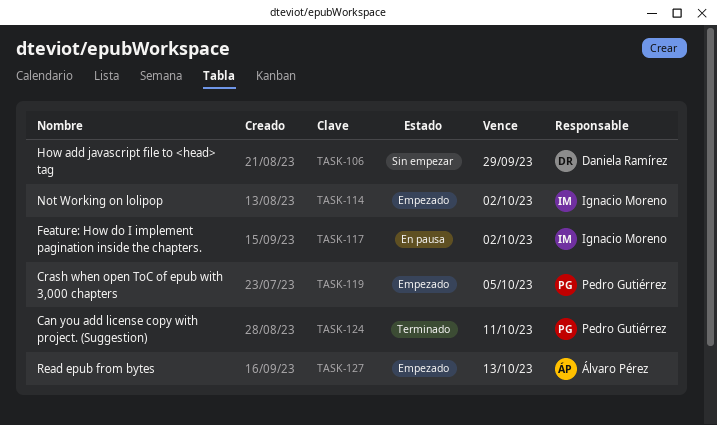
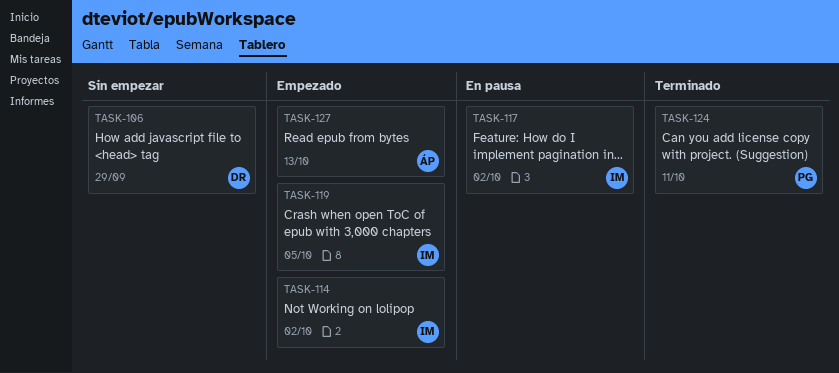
TASK-119, owner: Pedro Gutiérrez -> Ignacio Moreno

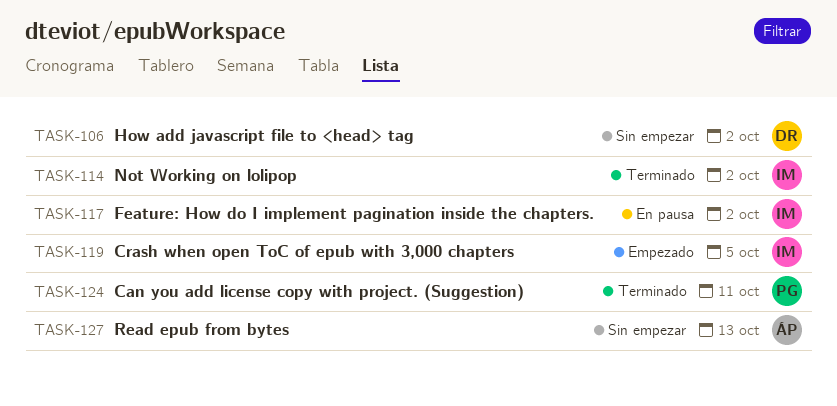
TASK-106, due: Sep 29 -> Oct 2
TASK-114, status: Empezado -> Terminado
TASK-127, status: Empezado -> Sin empezar

